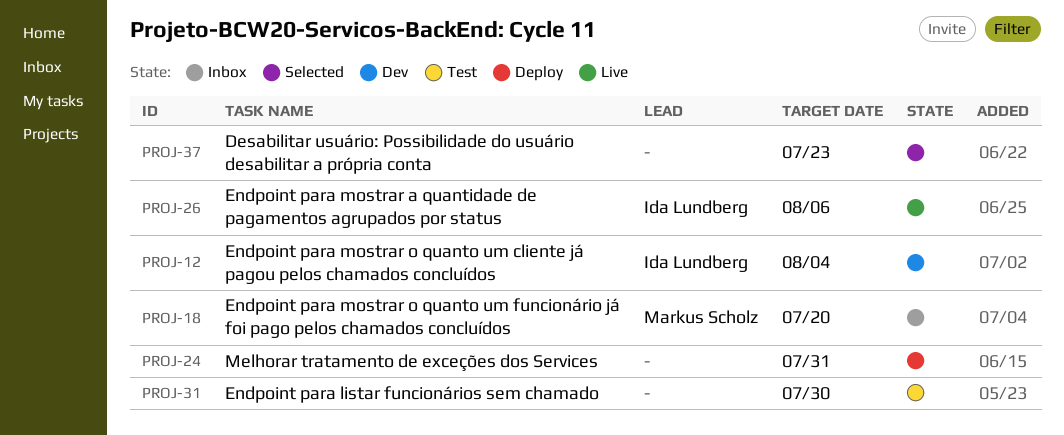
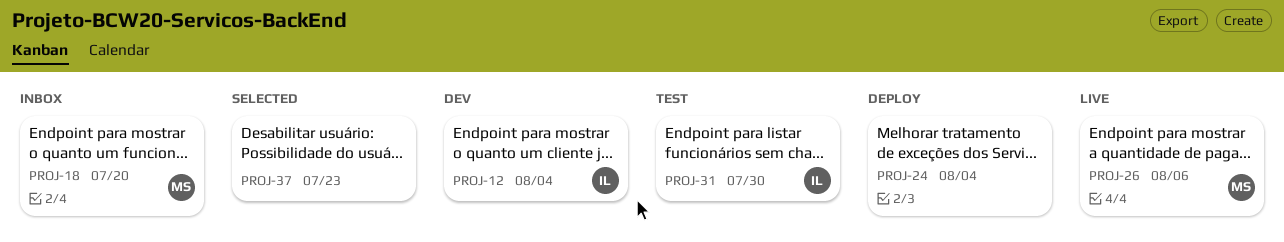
PROJ-24, due: Jul 31 -> Aug 4
PROJ-26, owner: Ida Lundberg -> Markus Scholz
PROJ-31, owner: none -> Ida Lundberg

